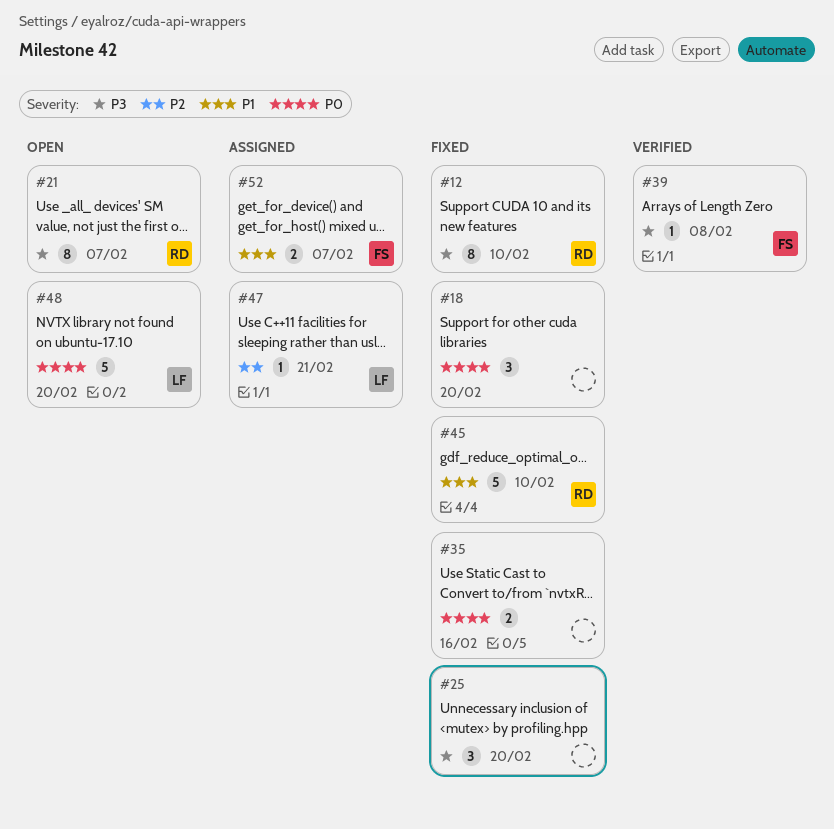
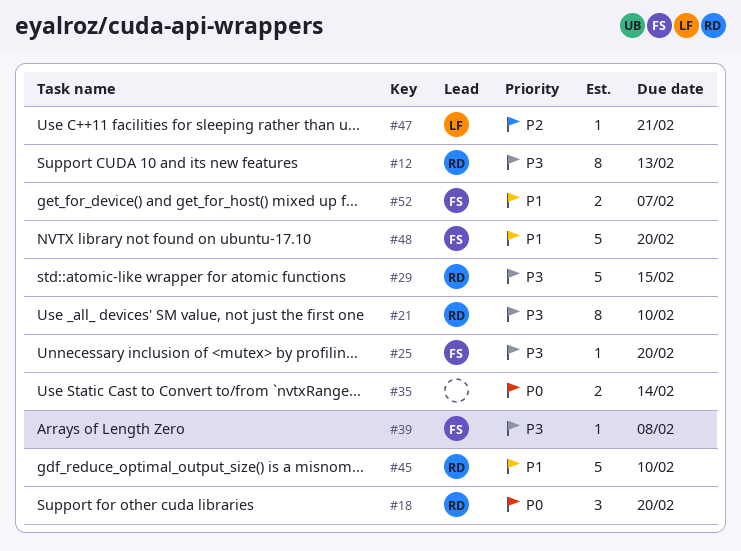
#12, due: Feb 10 -> Feb 13
#18, owner: none -> RD
#21, due: Feb 7 -> Feb 10
#25, owner: none -> FS
#25, estimate: 3 -> 1
#29: none -> present
#35, due: Feb 16 -> Feb 14
#48, owner: LF -> FS
#48, priority: P0 -> P1

